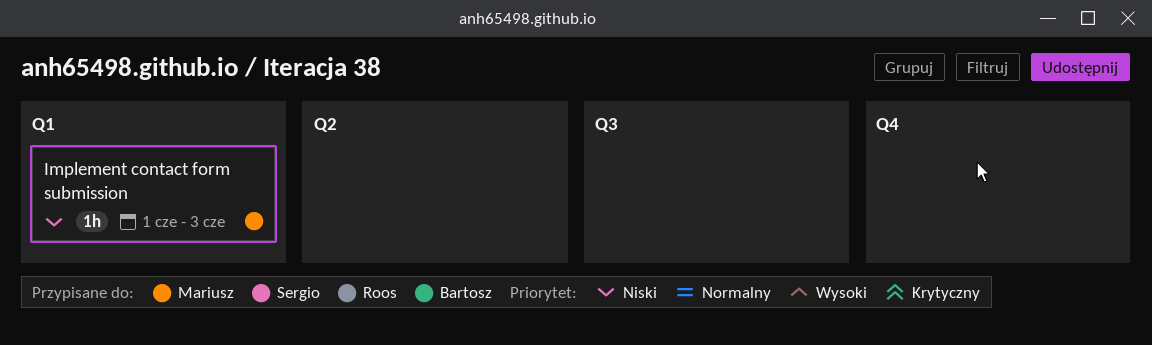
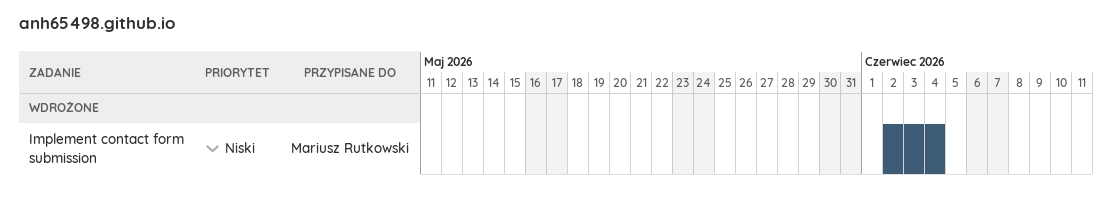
Implement contact form submission, start: Jun 1 -> Jun 2
Implement contact form submission, due: Jun 3 -> Jun 4

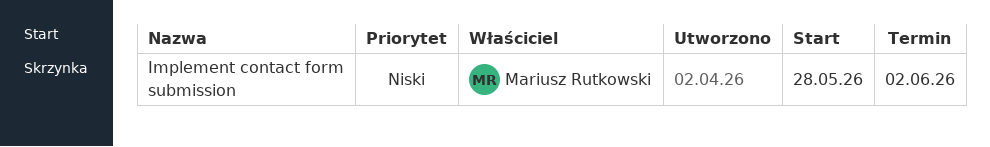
Implement contact form submission, start: Jun 2 -> May 28
Implement contact form submission, due: Jun 4 -> Jun 2

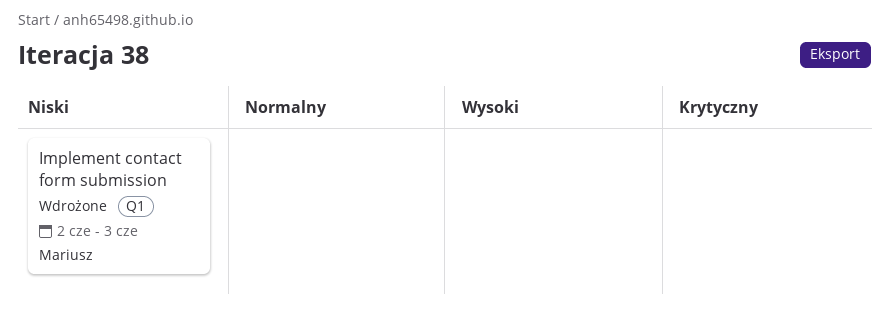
Implement contact form submission, start: May 28 -> Jun 2
Implement contact form submission, due: Jun 2 -> Jun 3

